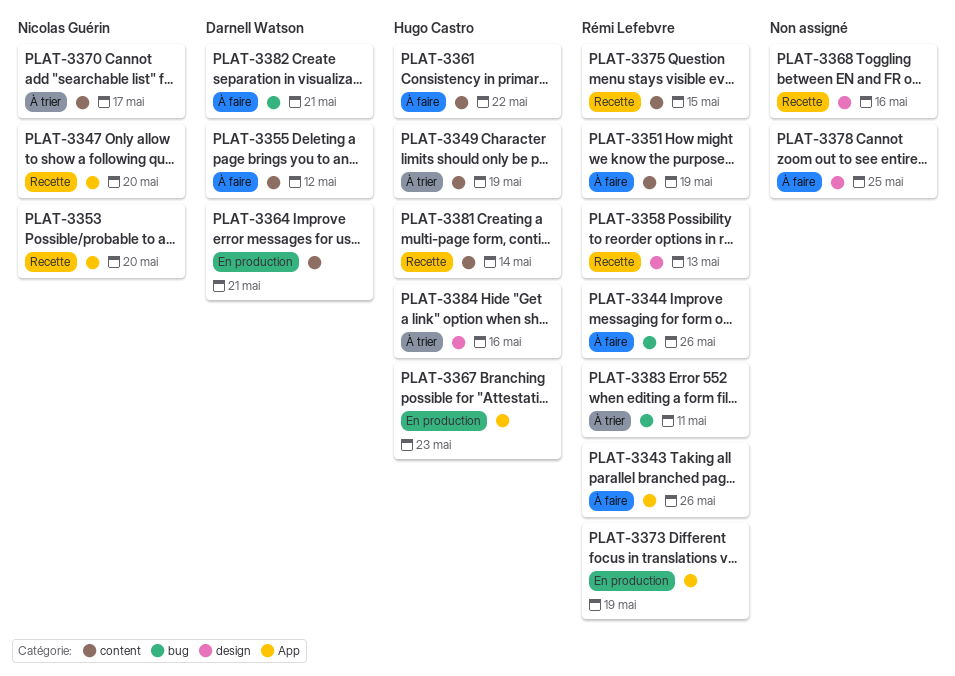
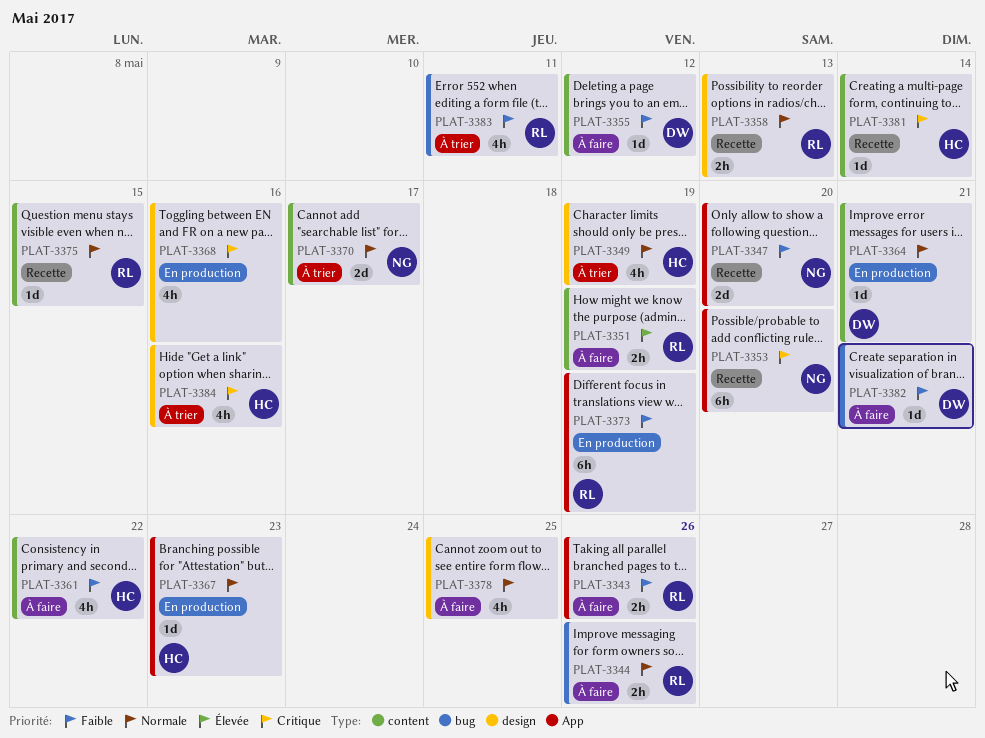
PLAT-3349, label: content -> design
PLAT-3368, status: Recette -> En production

